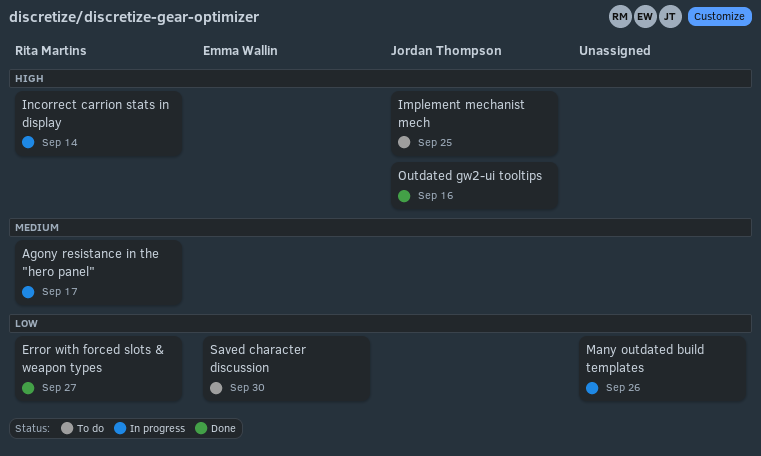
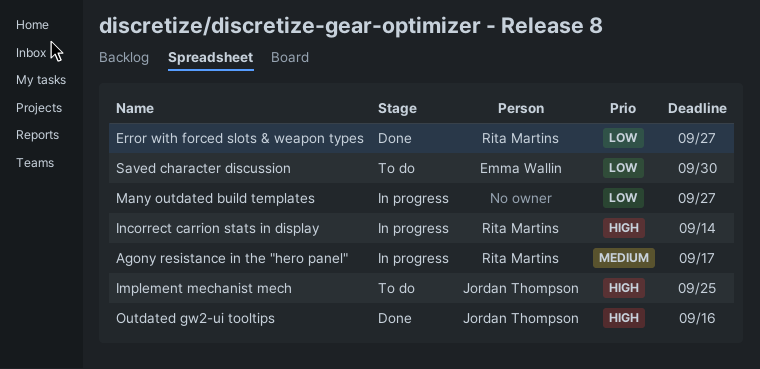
Many outdated build templates, due: Sep 26 -> Sep 27

